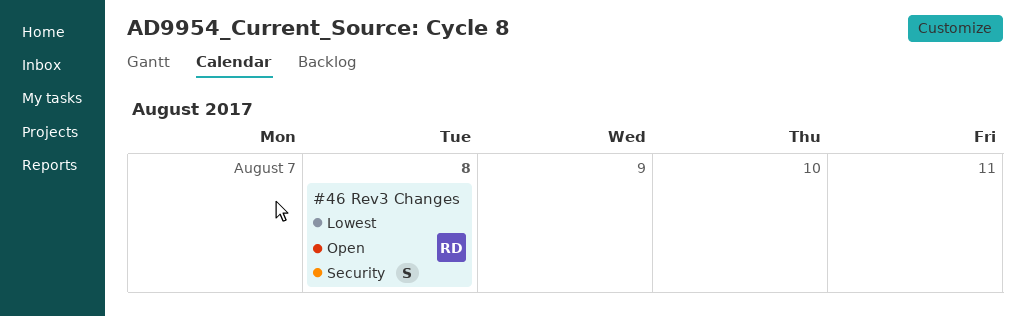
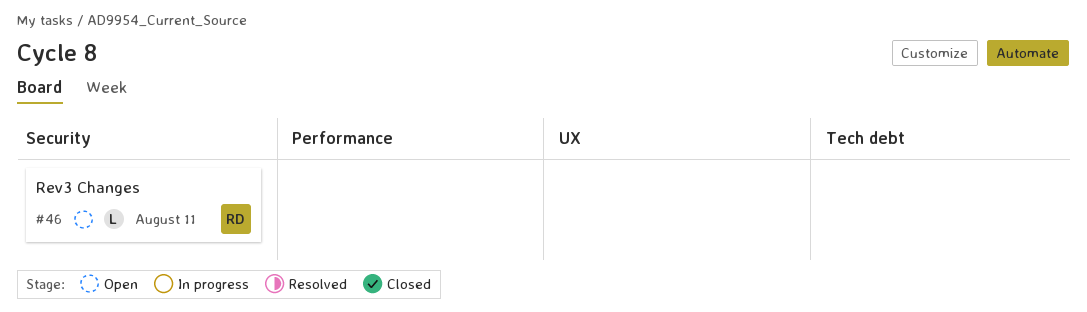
#46, estimate: S -> L
#46, due: Aug 8 -> Aug 11

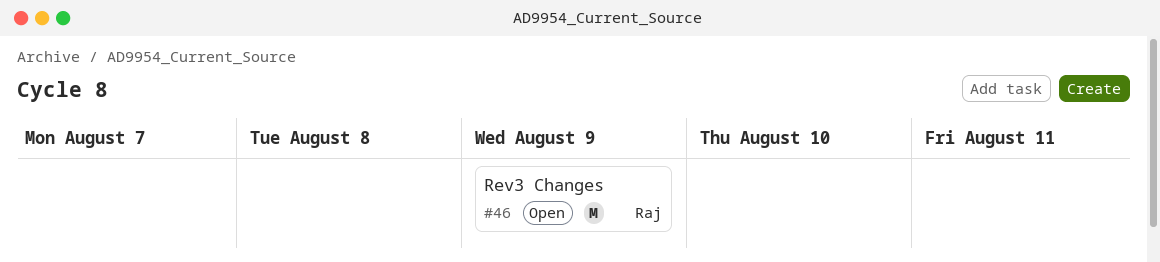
#46, estimate: L -> M
#46, due: Aug 11 -> Aug 9

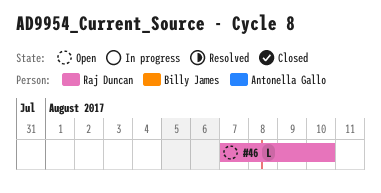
#46, estimate: M -> L
#46, due: Aug 9 -> Aug 10

